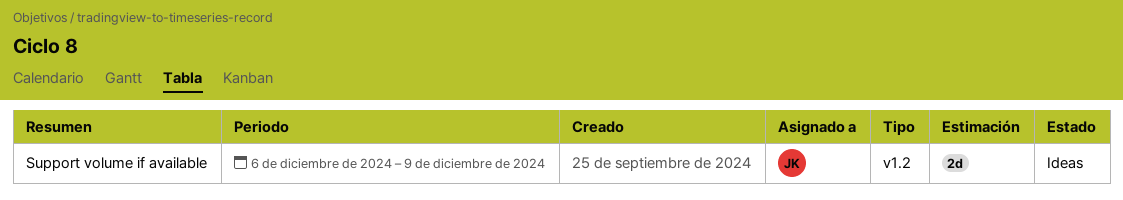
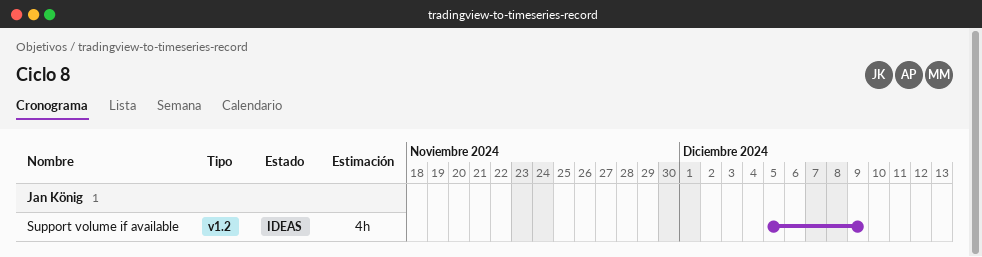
Support volume if available, estimate: 2d -> 4h
Support volume if available, start: Dec 6 -> Dec 5

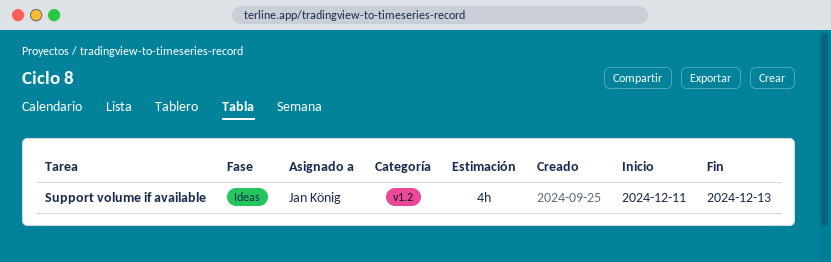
Support volume if available, start: Dec 5 -> Dec 11
Support volume if available, due: Dec 9 -> Dec 13

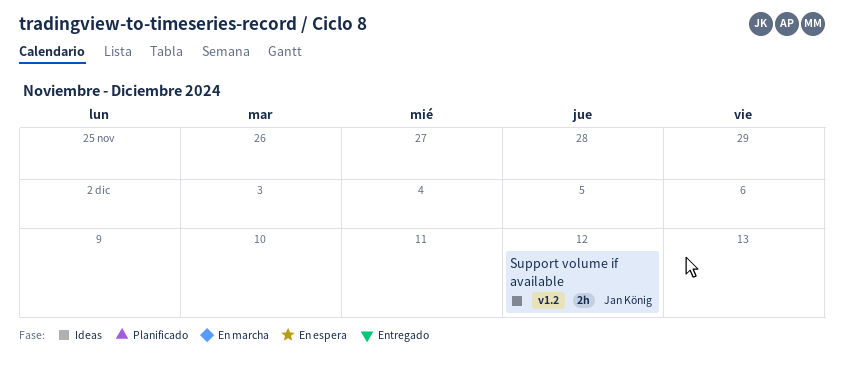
Support volume if available, estimate: 4h -> 2h
Support volume if available, due: Dec 13 -> Dec 12

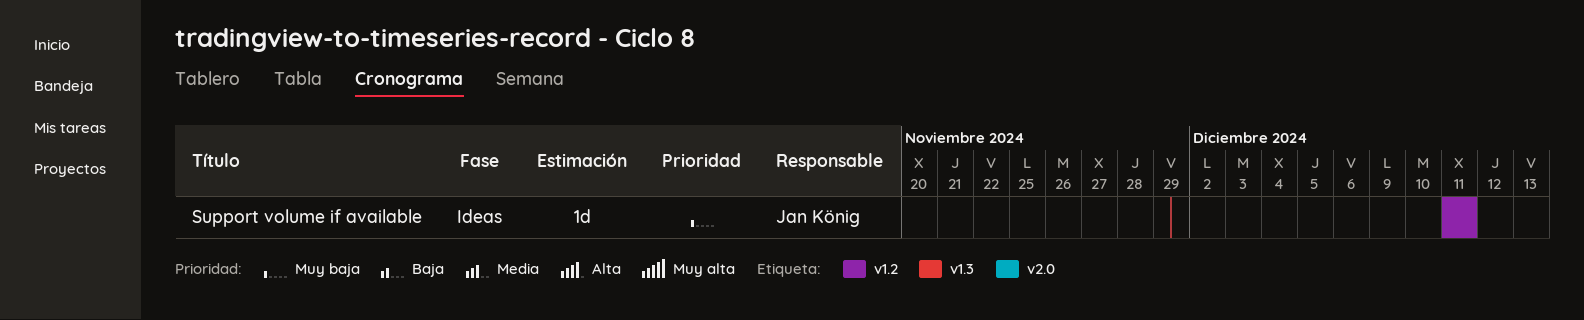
Support volume if available, estimate: 2h -> 1d
Support volume if available, due: Dec 12 -> Dec 11

